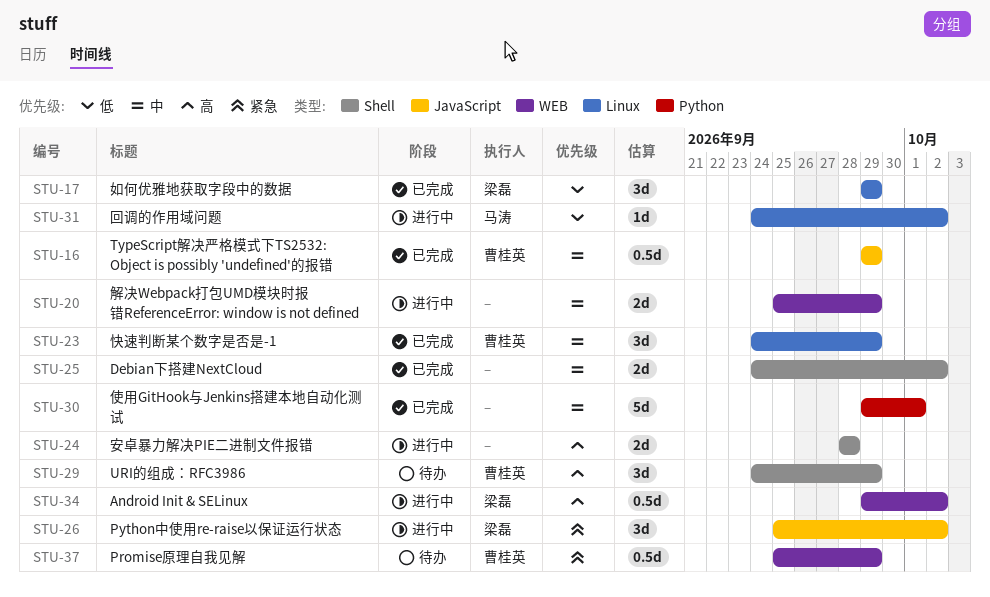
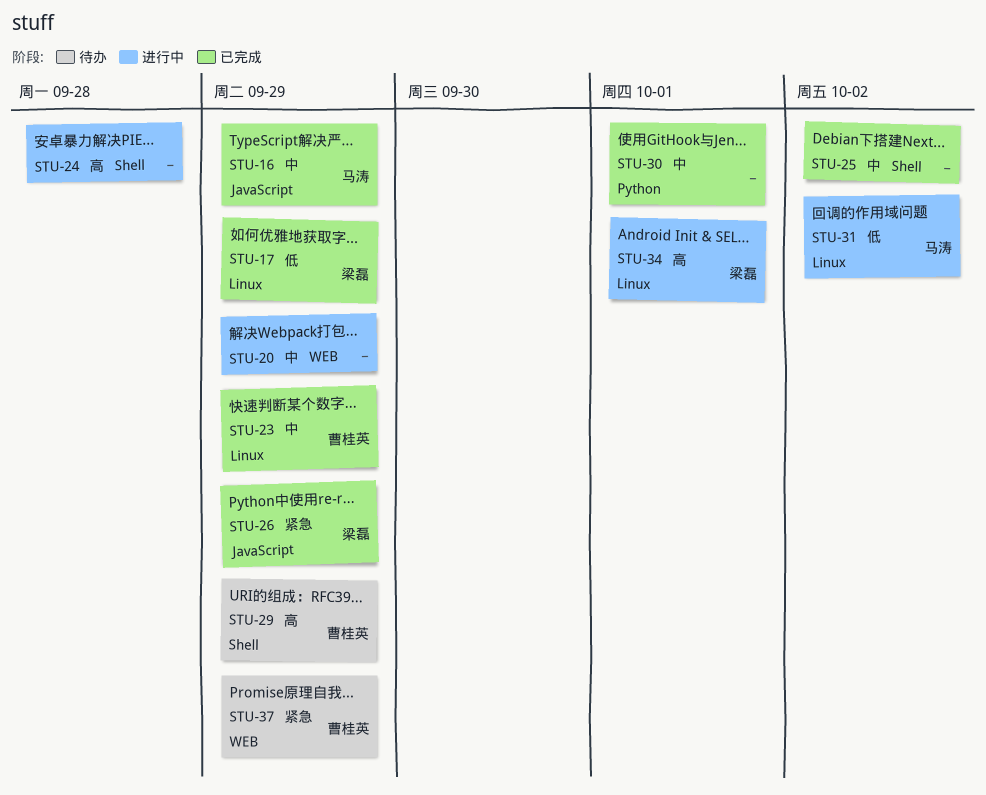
STU-16, owner: 曹桂英 -> 马涛
STU-26, status: 进行中 -> 已完成
STU-26, due: Oct 2 -> Sep 29
STU-34, label: WEB -> Linux
STU-34, due: Oct 2 -> Oct 1

